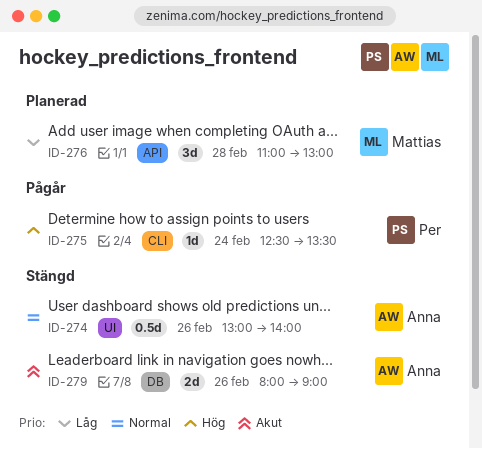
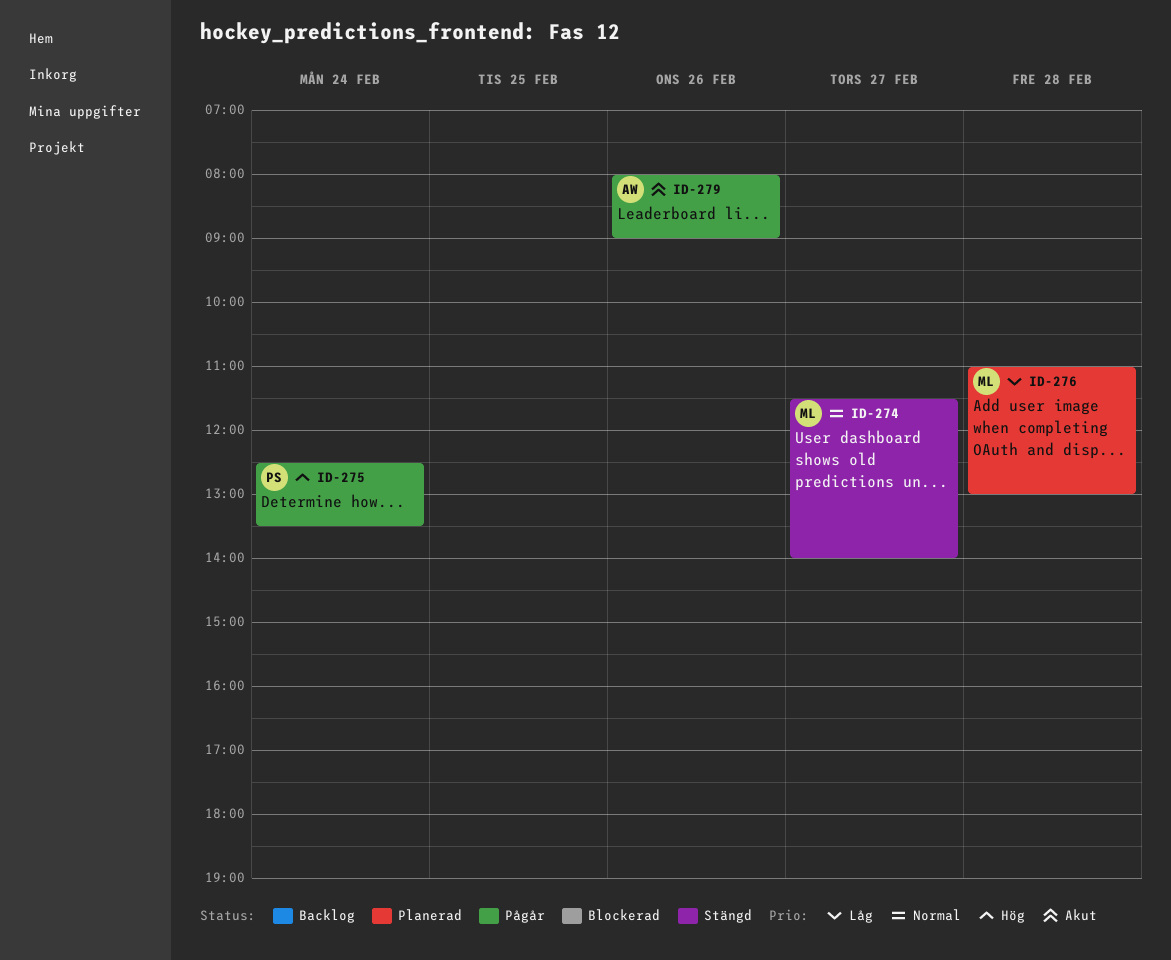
ID-274, owner: Anna -> Mattias
ID-274, day: Feb 26 -> Feb 27
ID-274, begins: 13:00 -> 11:30
ID-279, status: Stängd -> Pågår

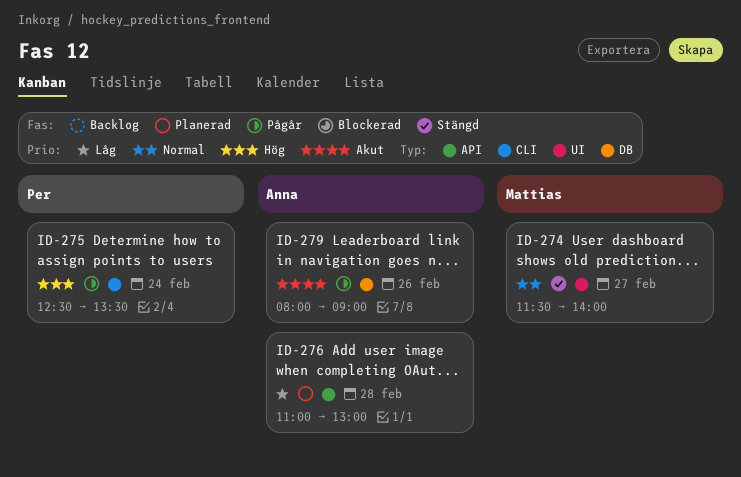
ID-276, owner: Mattias -> Anna

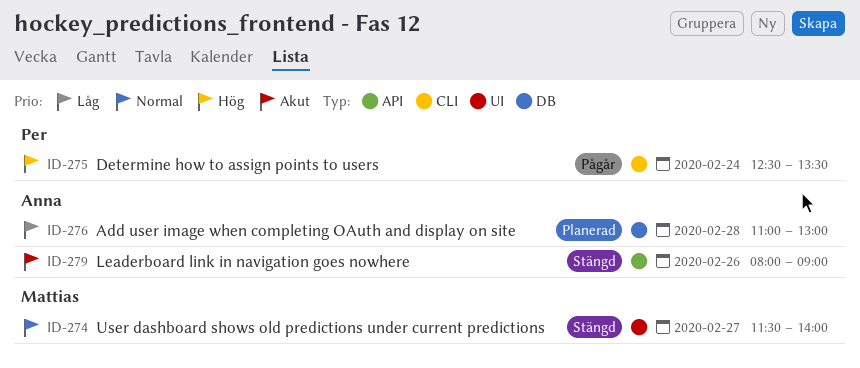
ID-276, label: API -> DB
ID-279, status: Pågår -> Stängd
ID-279, label: DB -> API

